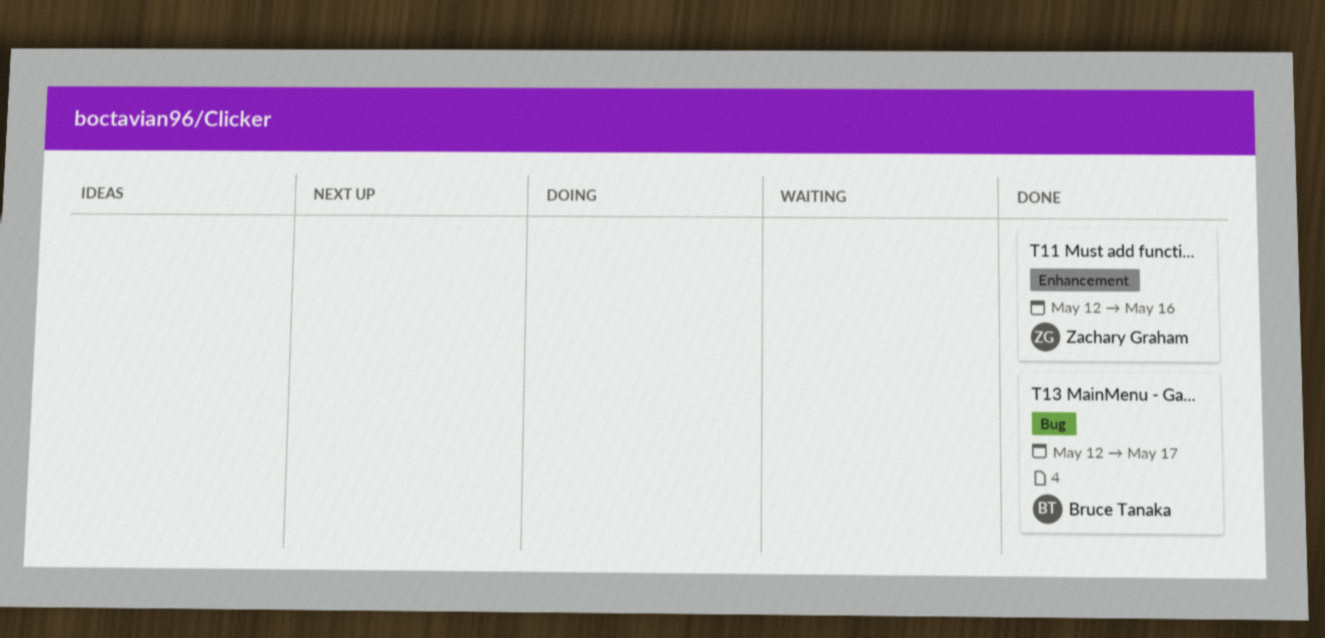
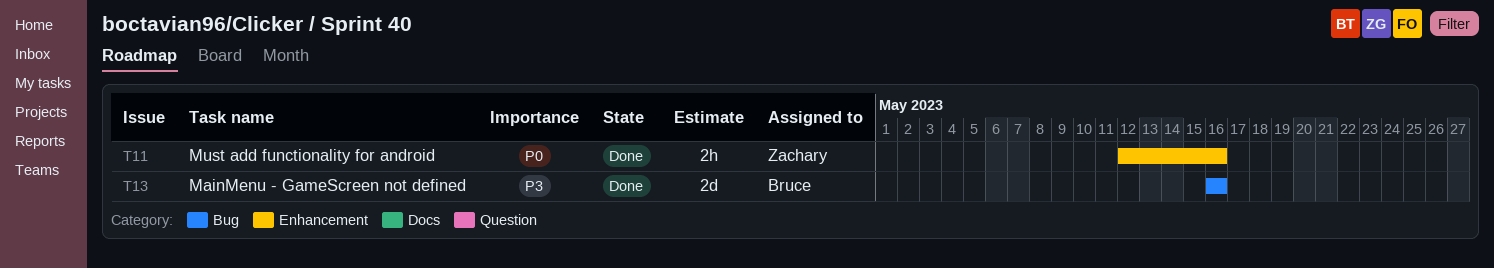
T13, start: May 12 -> May 16
T13, due: May 17 -> May 16

